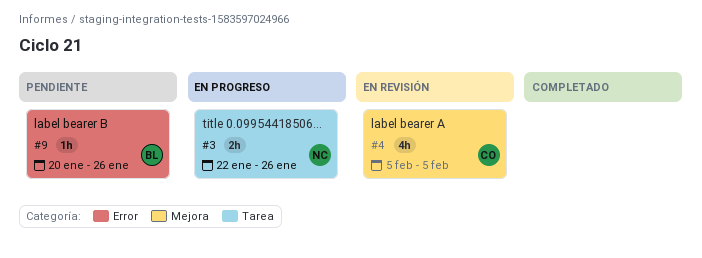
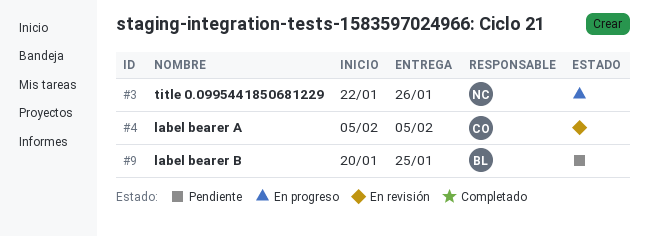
#9, due: Jan 26 -> Jan 25

